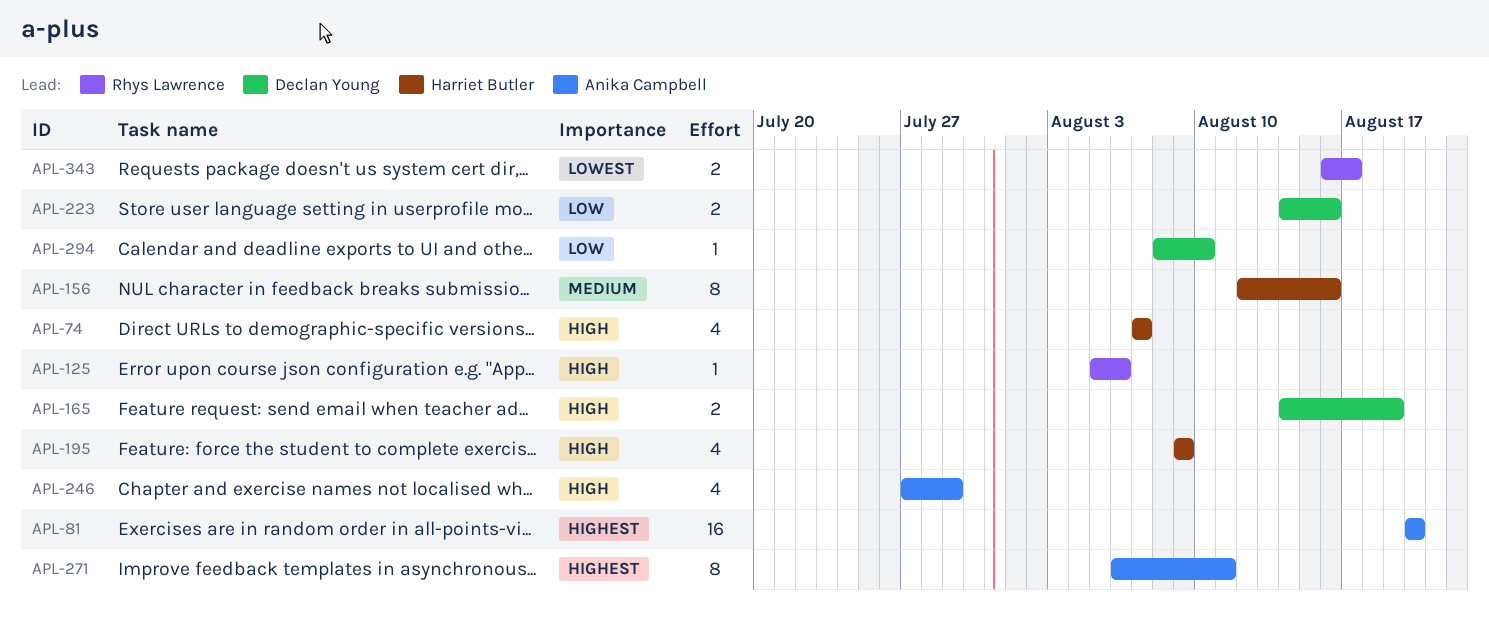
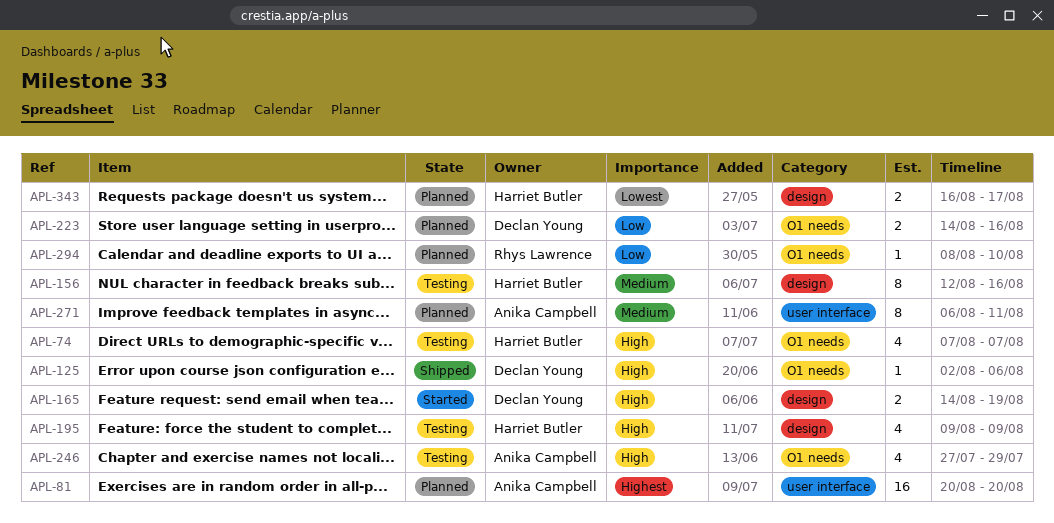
APL-125, owner: Rhys Lawrence -> Declan Young
APL-125, start: Aug 5 -> Aug 2
APL-271, priority: Highest -> Medium
APL-294, owner: Declan Young -> Rhys Lawrence
APL-343, owner: Rhys Lawrence -> Harriet Butler

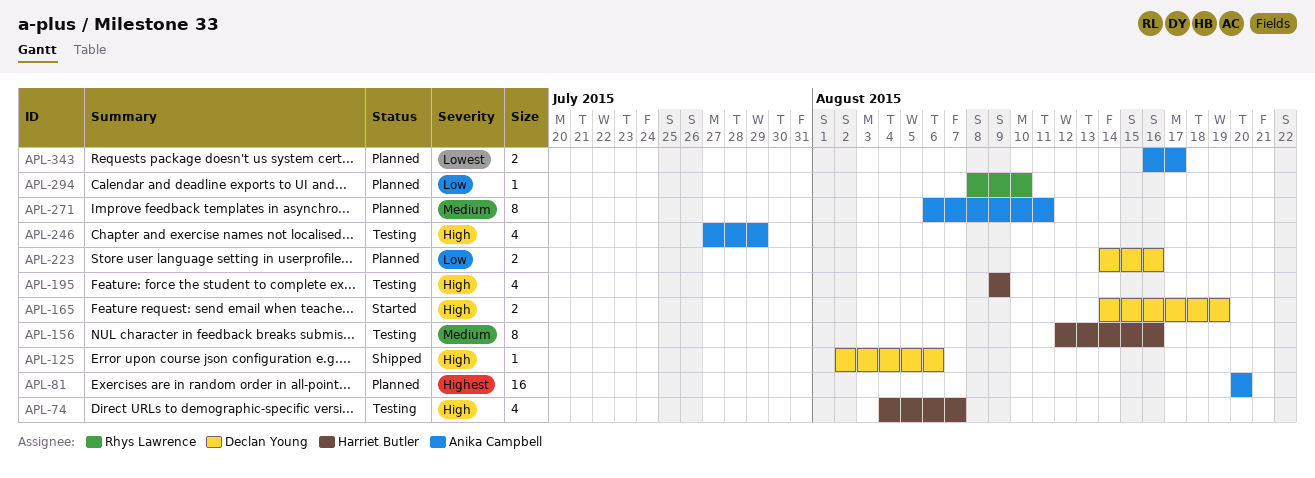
APL-74, start: Aug 7 -> Aug 4
APL-343, owner: Harriet Butler -> Anika Campbell

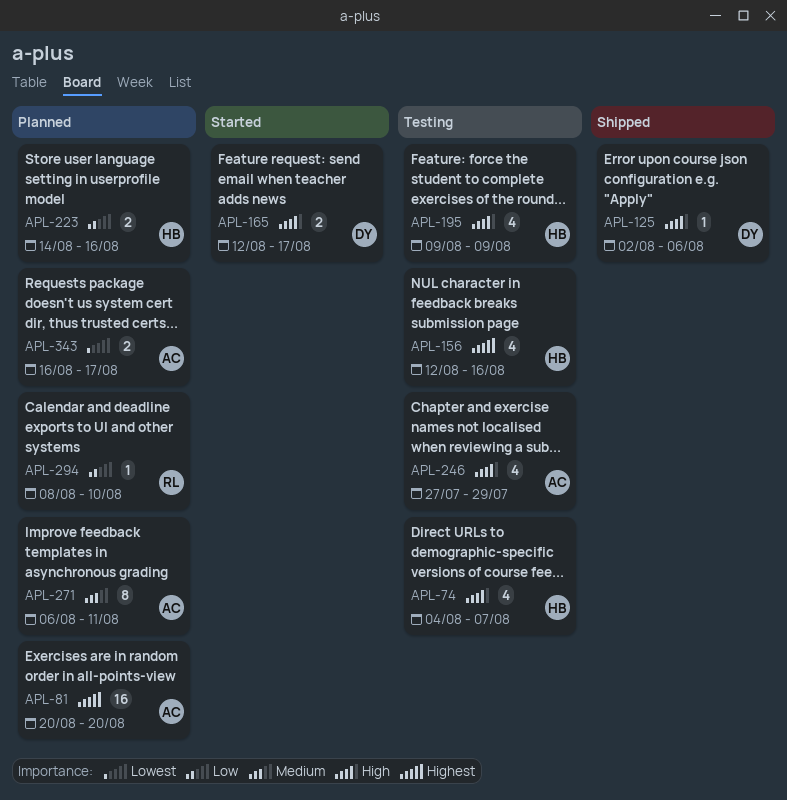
APL-156, priority: Medium -> Highest
APL-156, estimate: 8 -> 4
APL-165, start: Aug 14 -> Aug 12
APL-165, due: Aug 19 -> Aug 17
APL-223, owner: Declan Young -> Harriet Butler

